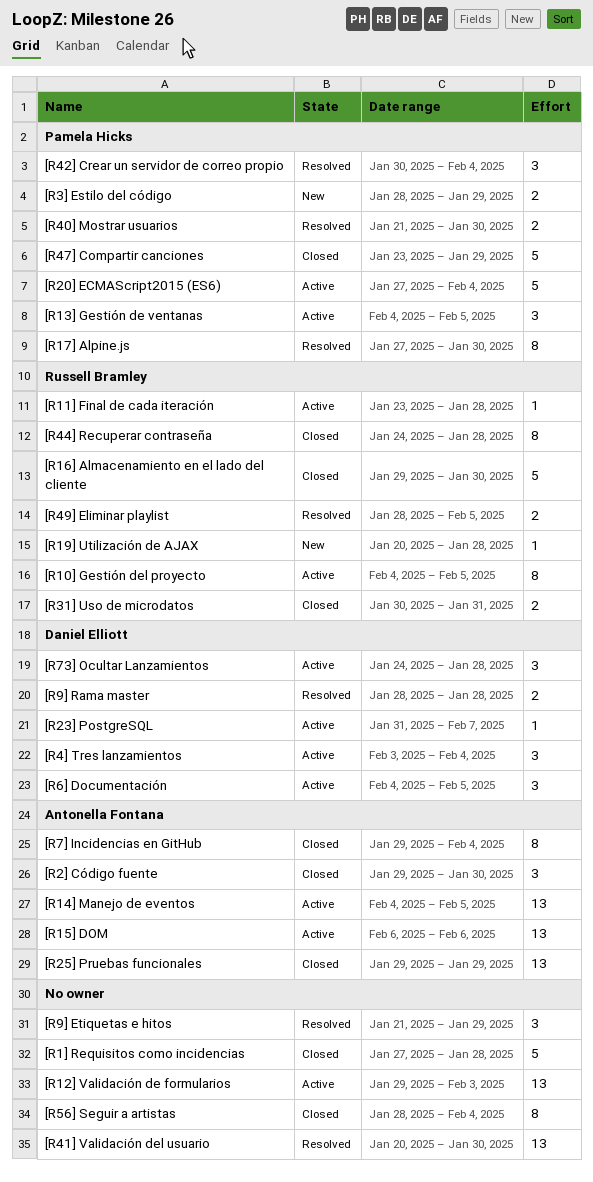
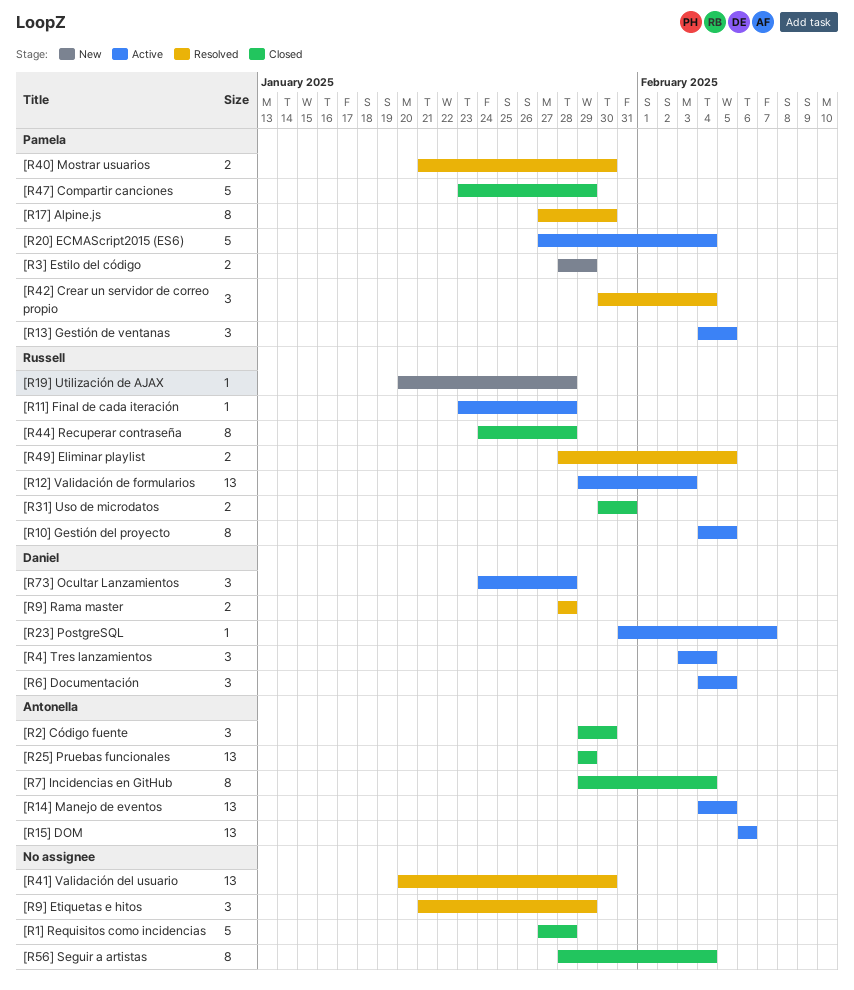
[R12] Validación de formularios, owner: none -> Russell Bramley
[R16] Almacenamiento en el lado del cliente: present -> none

